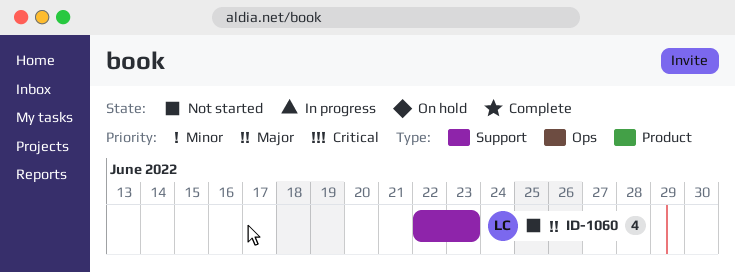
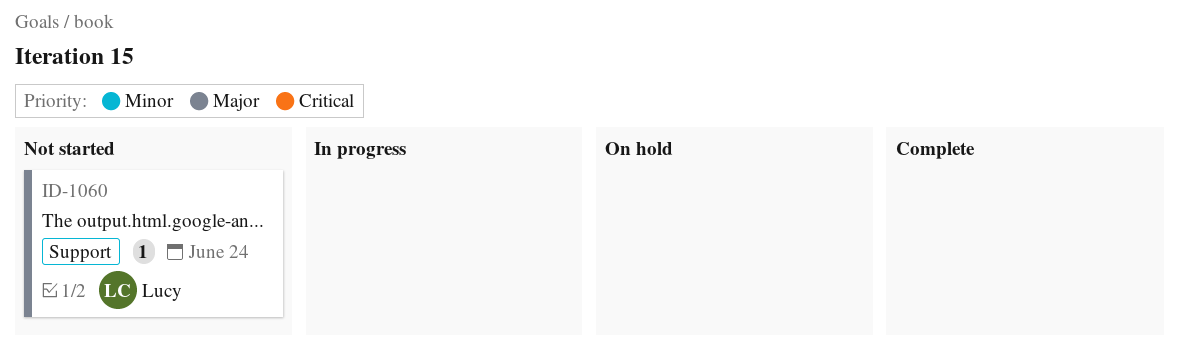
ID-1060, estimate: 4 -> 1
ID-1060, due: Jun 23 -> Jun 24

